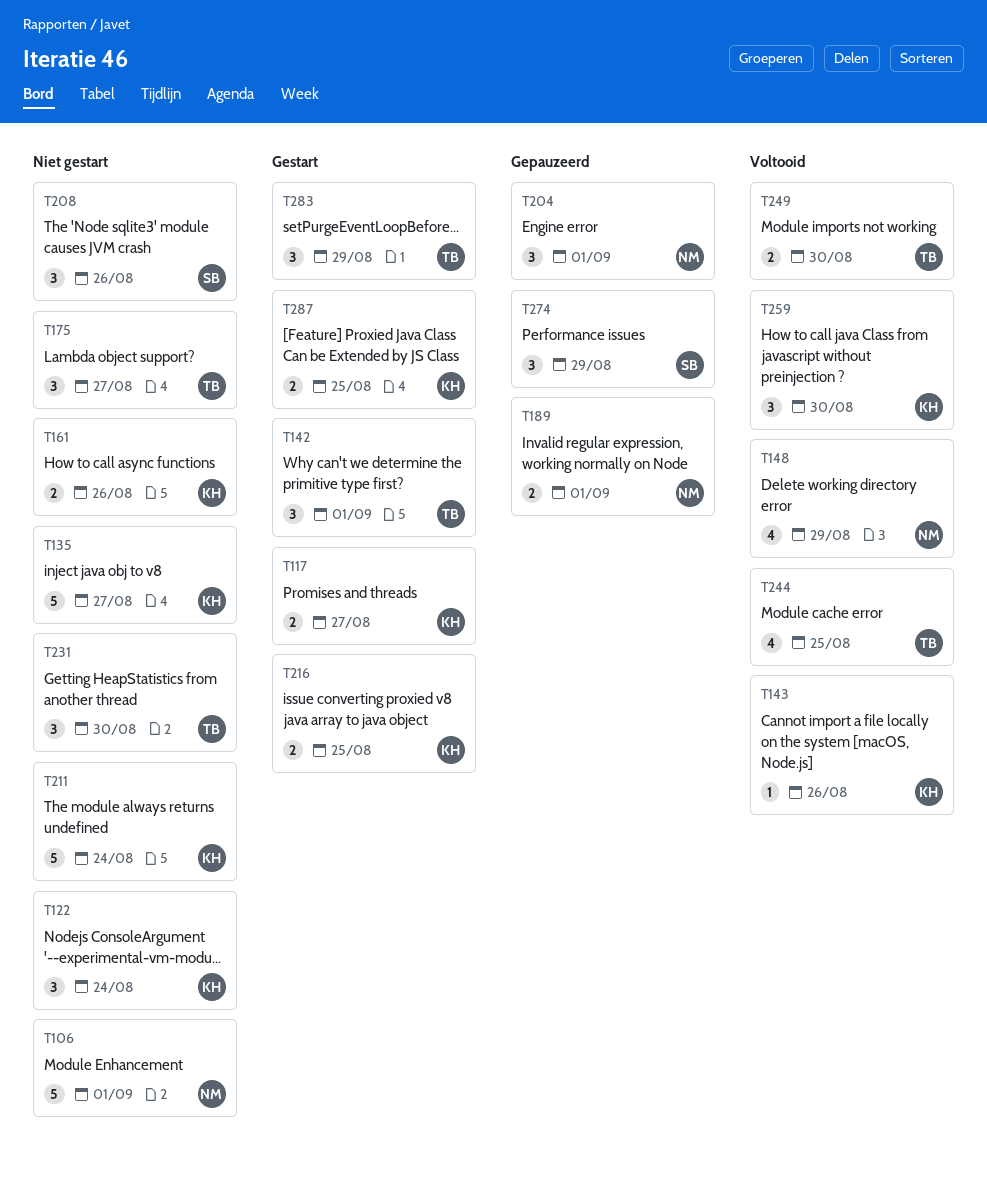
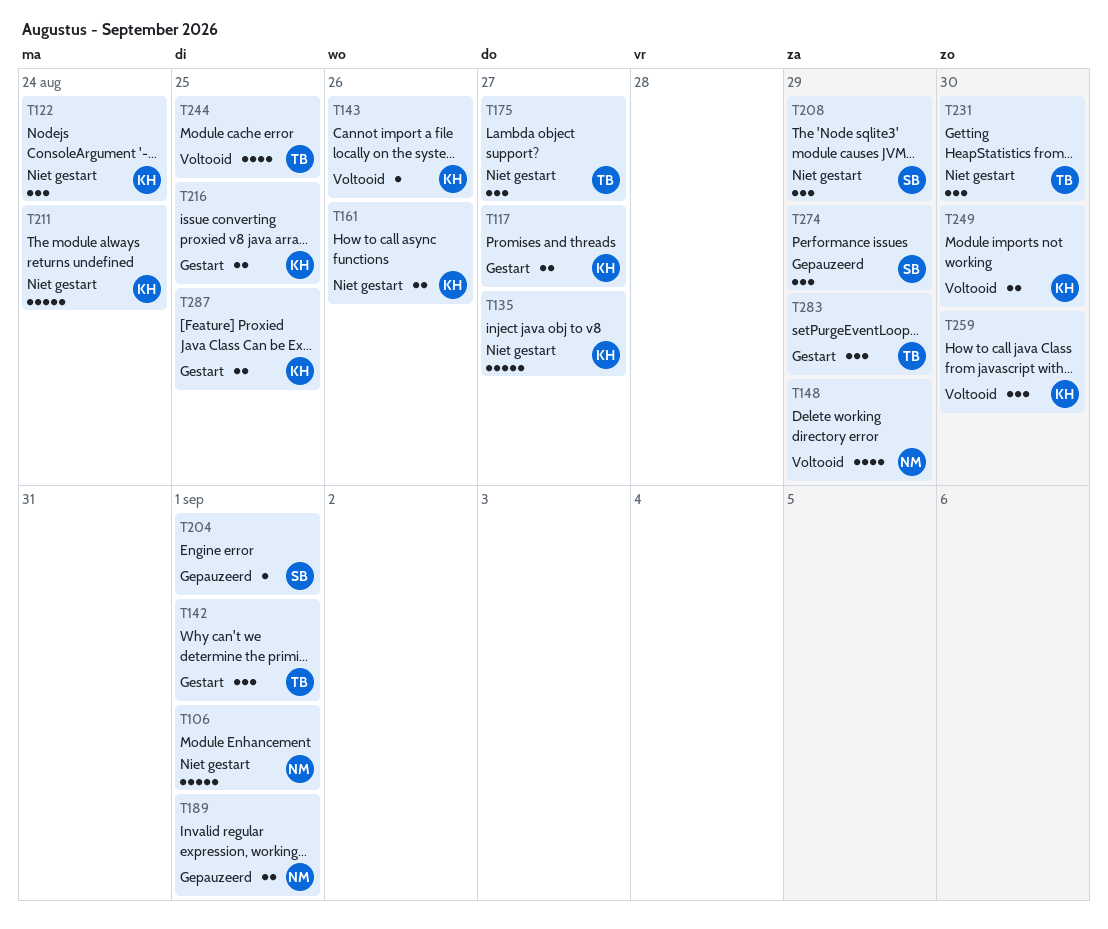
T204, owner: NM -> SB
T204, estimate: 3 -> 1
T208, due: Aug 26 -> Aug 29
T249, owner: TB -> KH

